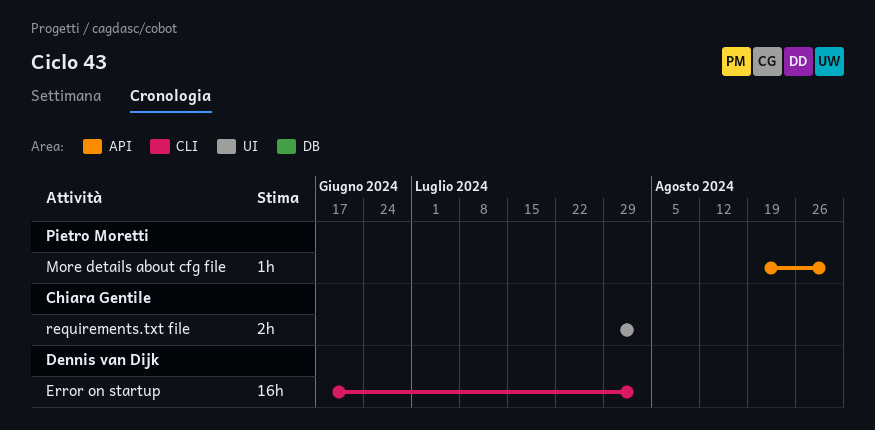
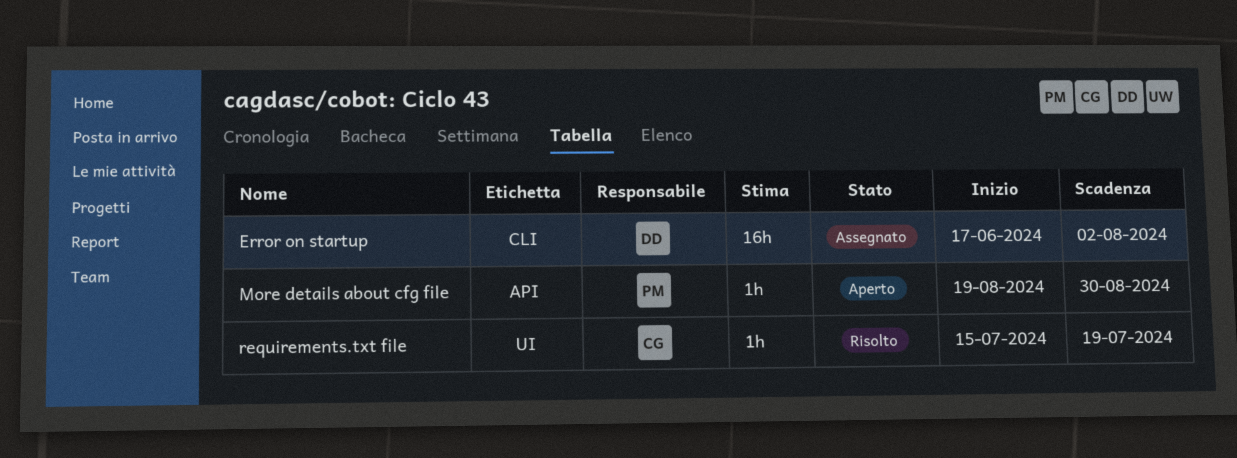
requirements.txt file, estimate: 2h -> 1h
requirements.txt file, start: Jul 29 -> Jul 15
requirements.txt file, due: Aug 2 -> Jul 19

